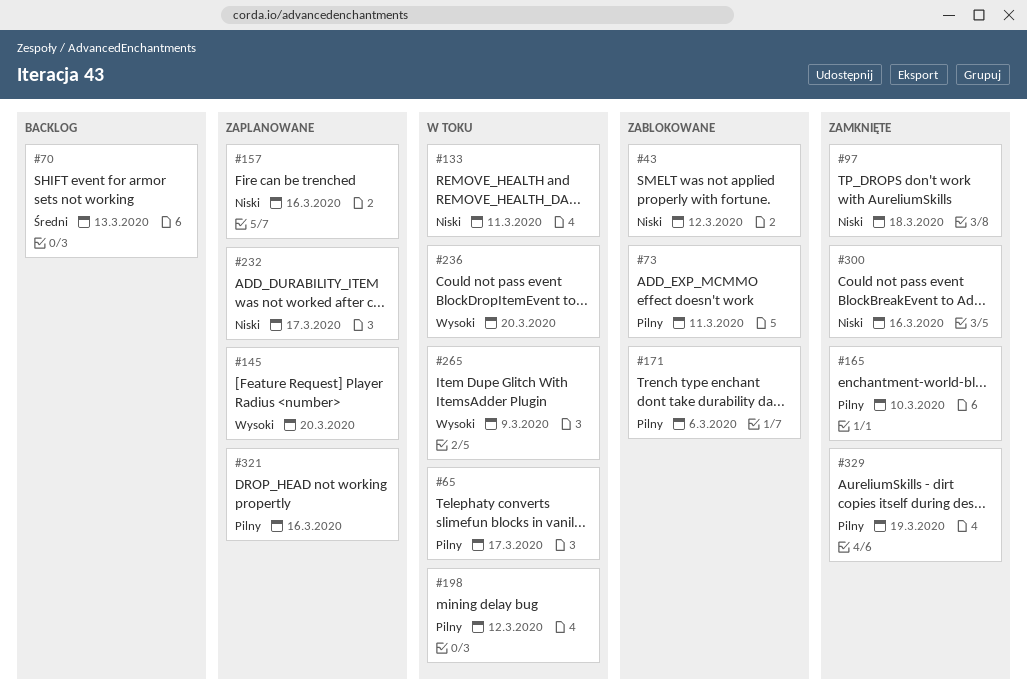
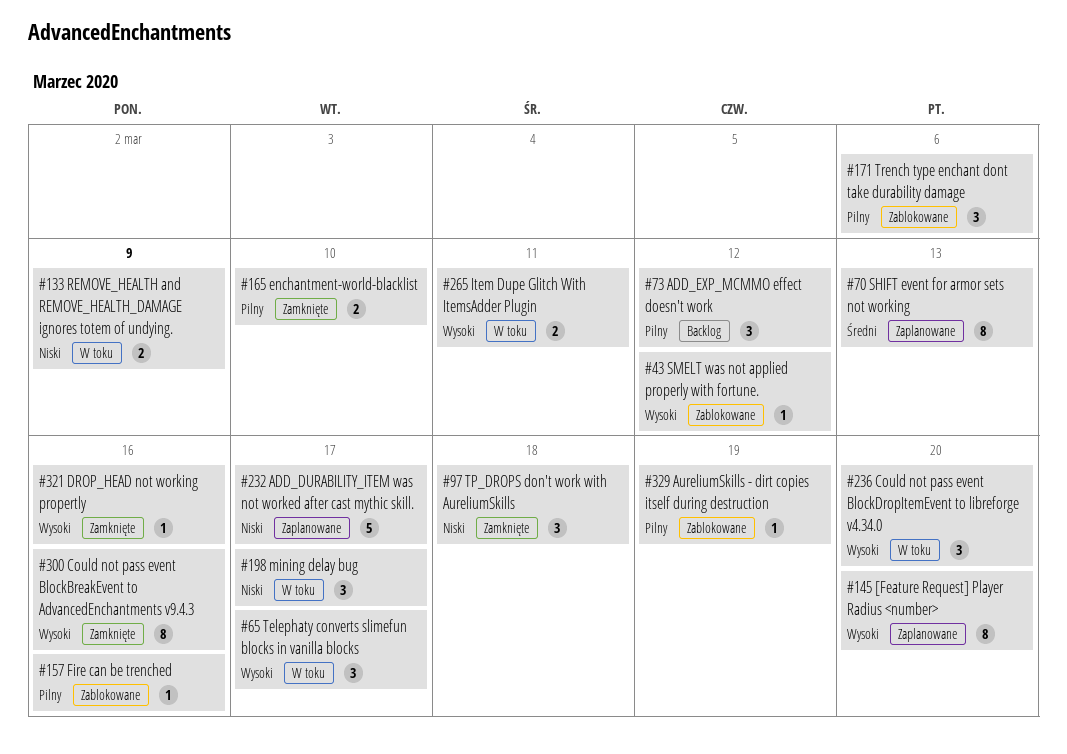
#43, priority: Niski -> Wysoki
#65, priority: Pilny -> Wysoki
#70, status: Backlog -> Zaplanowane
#73, status: Zablokowane -> Backlog
#73, due: Mar 11 -> Mar 12
#133, due: Mar 11 -> Mar 9
#157, status: Zaplanowane -> Zablokowane
#157, priority: Niski -> Pilny
#198, priority: Pilny -> Niski
#198, due: Mar 12 -> Mar 17
#265, due: Mar 9 -> Mar 11
#300, priority: Niski -> Wysoki
#321, status: Zaplanowane -> Zamknięte
#321, priority: Pilny -> Wysoki
#329, status: Zamknięte -> Zablokowane

